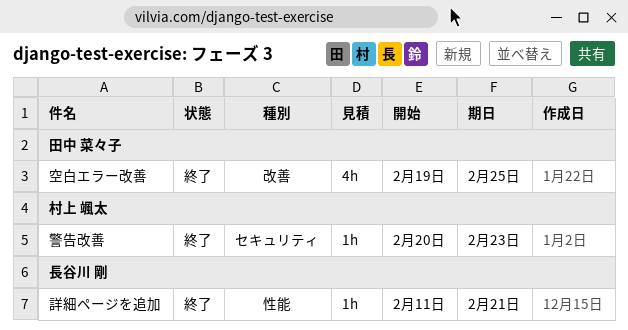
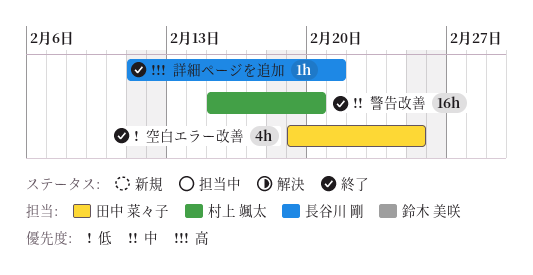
警告改善, estimate: 1h -> 16h
警告改善, start: Feb 20 -> Feb 15
警告改善, due: Feb 23 -> Feb 20

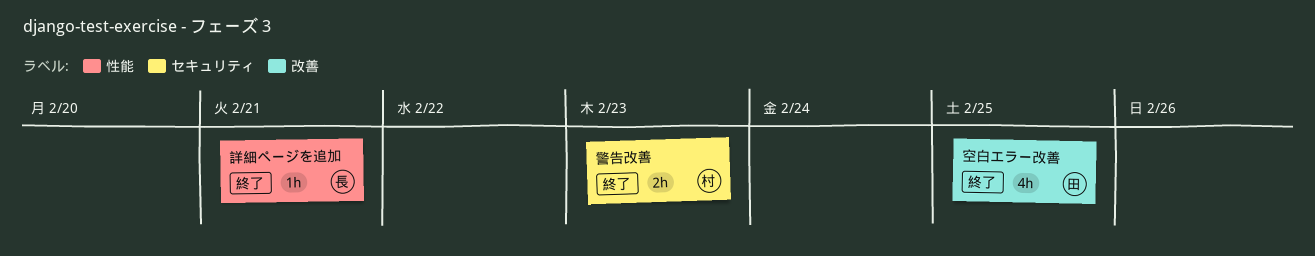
警告改善, estimate: 16h -> 2h
警告改善, due: Feb 20 -> Feb 23

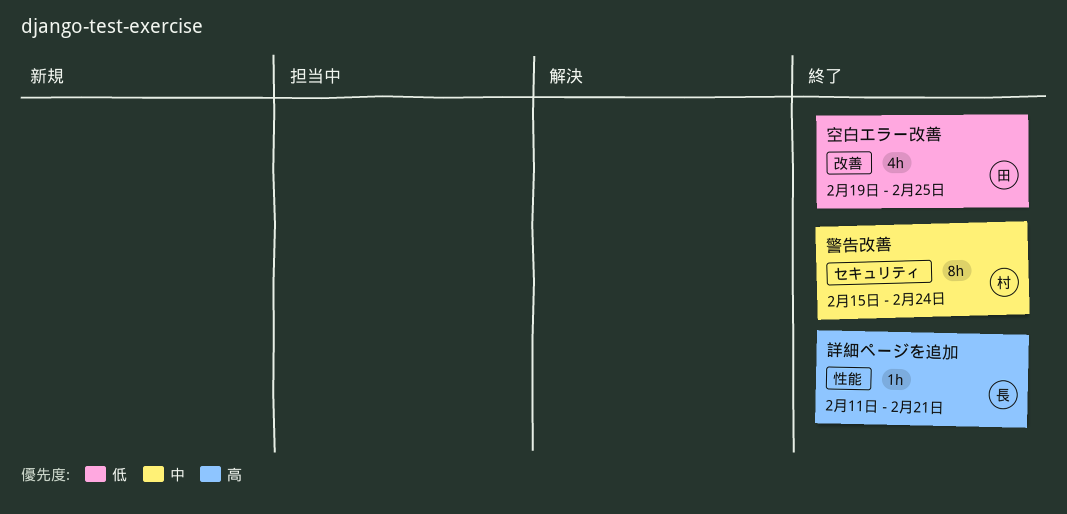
警告改善, estimate: 2h -> 8h
警告改善, due: Feb 23 -> Feb 24

